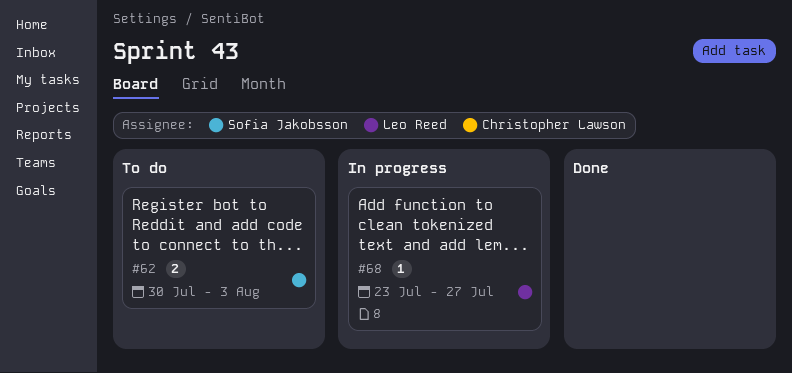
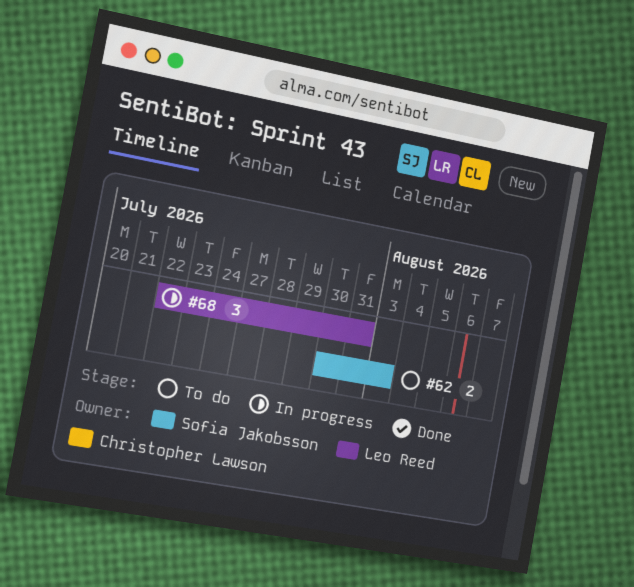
#68, estimate: 1 -> 3
#68, start: Jul 23 -> Jul 22
#68, due: Jul 27 -> Jul 31

